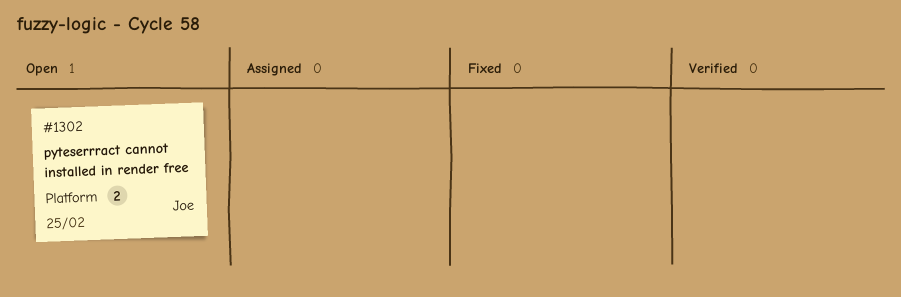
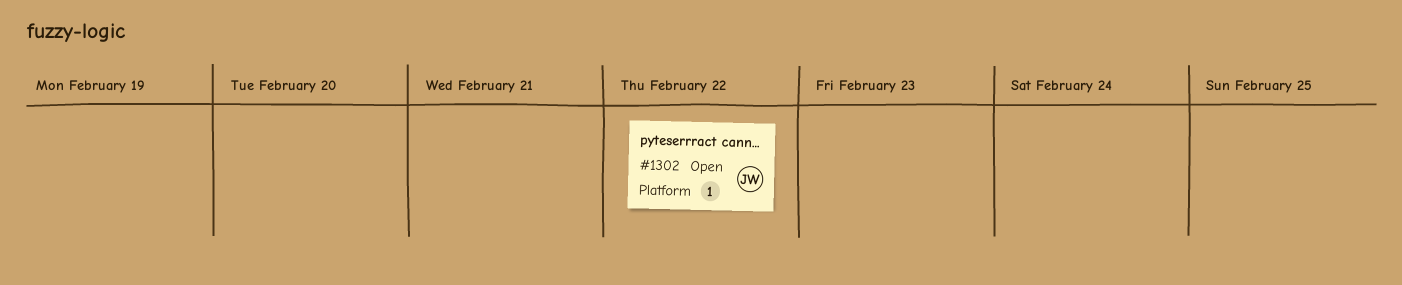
#1302, estimate: 2 -> 1
#1302, due: Feb 25 -> Feb 22

